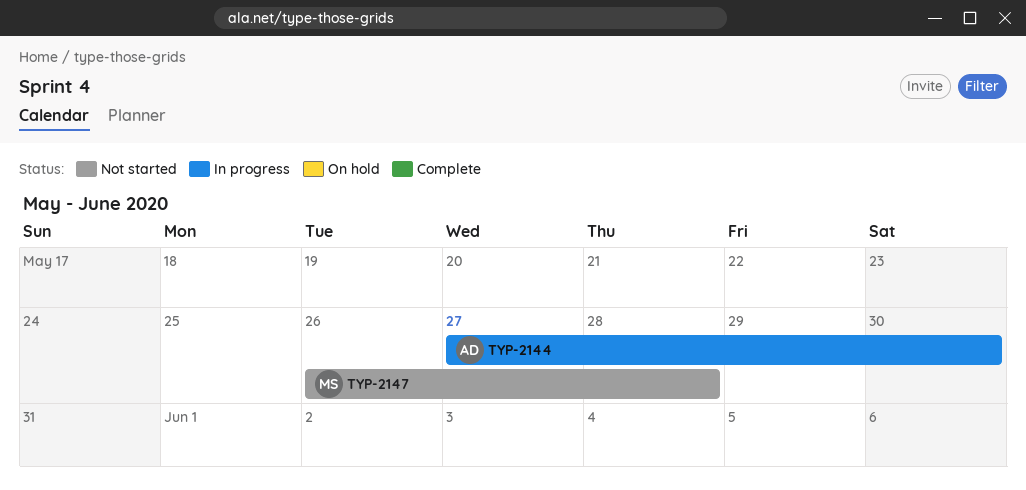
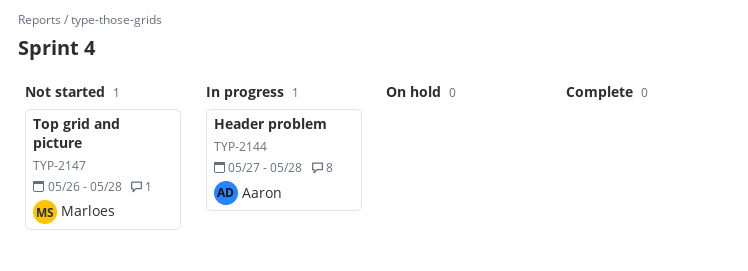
TYP-2144, due: May 30 -> May 28

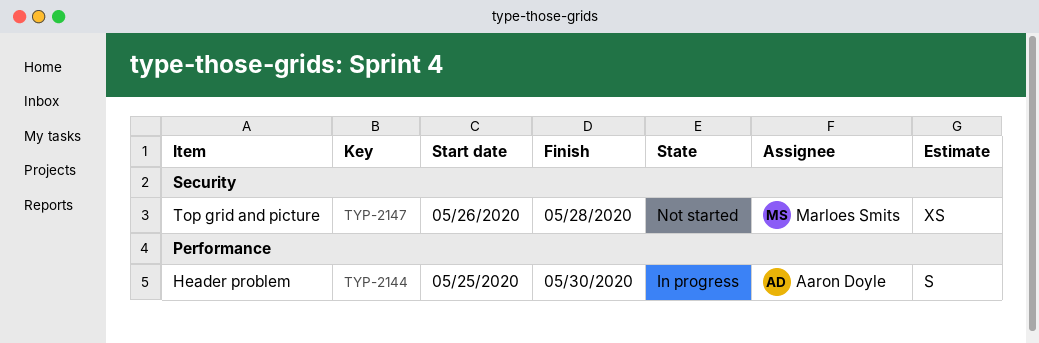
TYP-2144, start: May 27 -> May 25
TYP-2144, due: May 28 -> May 30

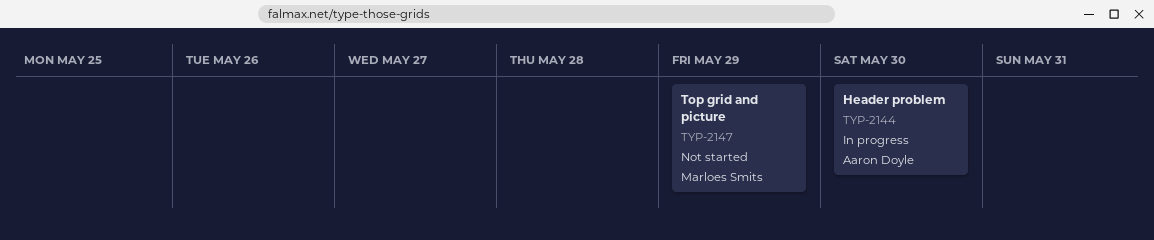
TYP-2147, due: May 28 -> May 29

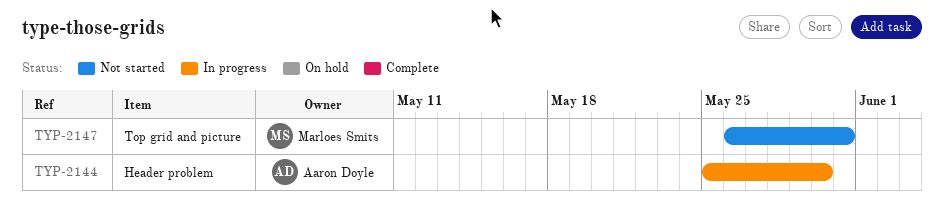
TYP-2147, due: May 29 -> May 31

